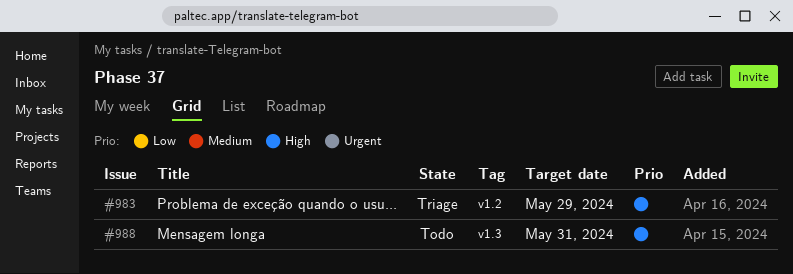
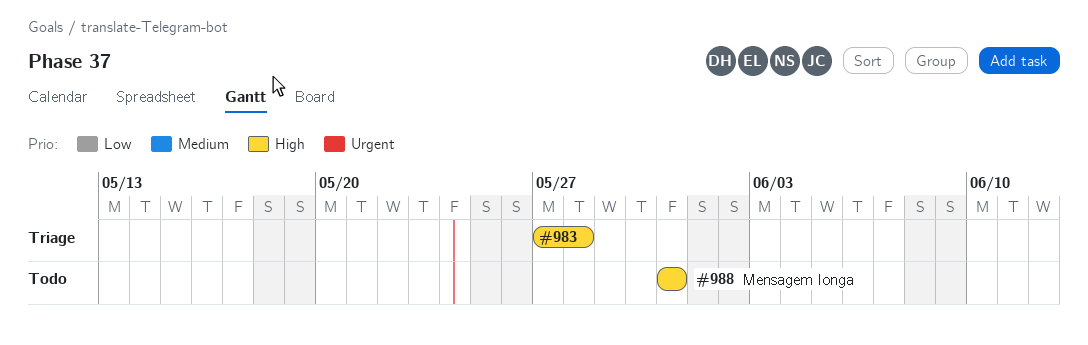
#983, due: May 29 -> May 28

